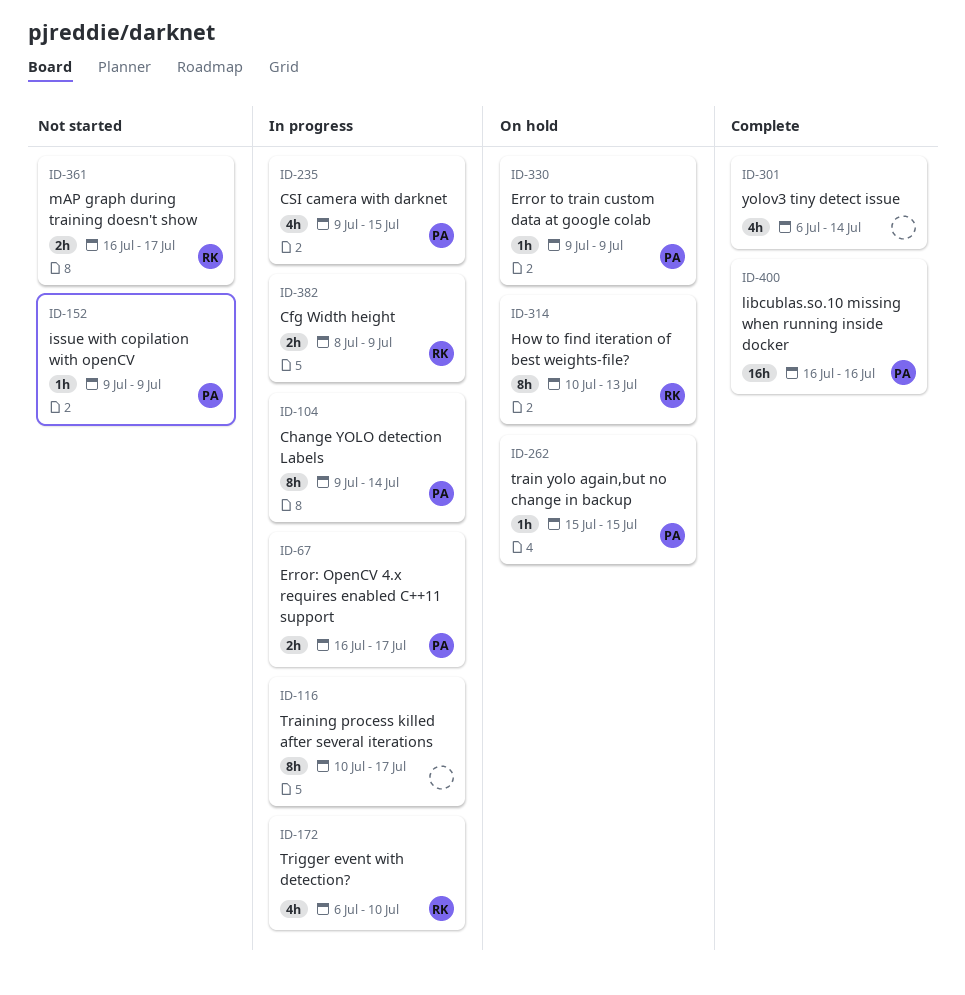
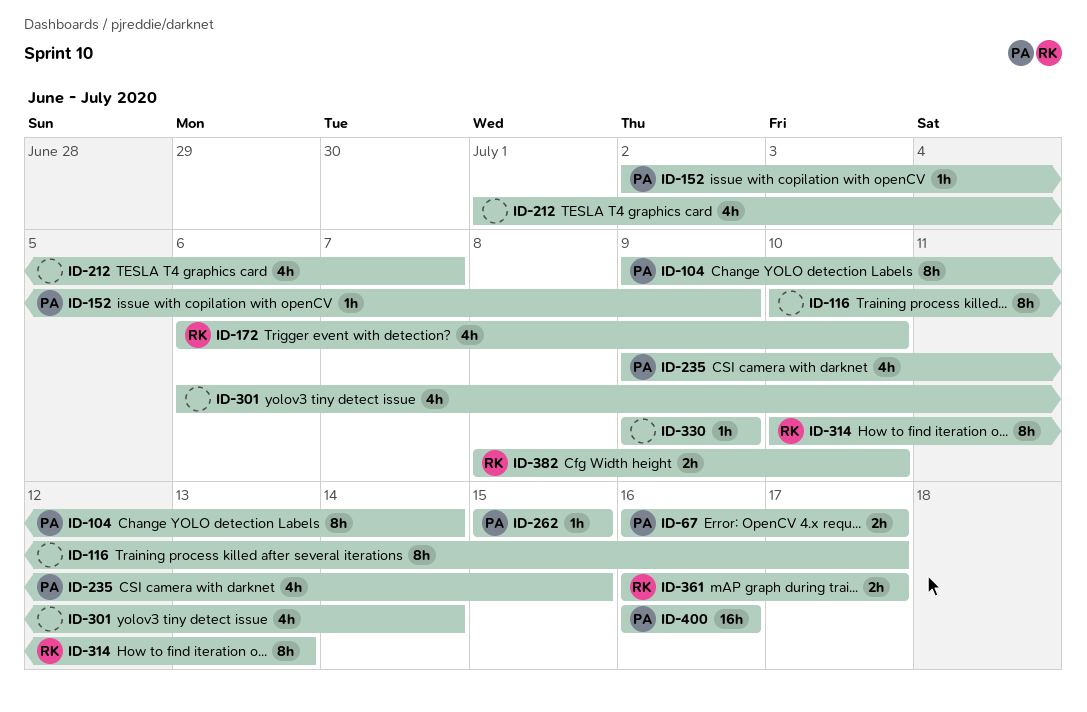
ID-152, start: Jul 9 -> Jul 2
ID-212: none -> present
ID-330, owner: PA -> none
ID-382, due: Jul 9 -> Jul 10

